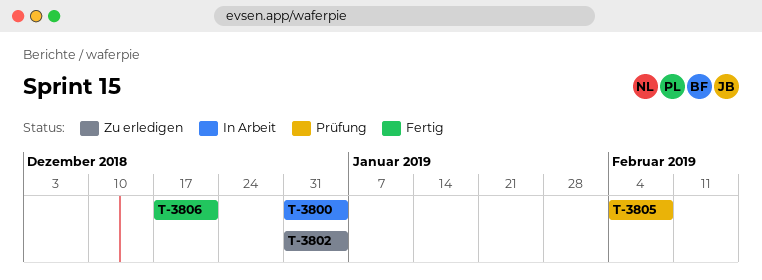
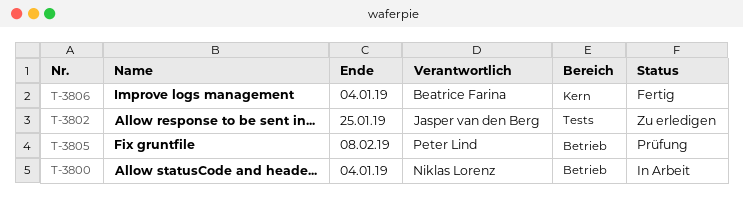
T-3802, due: Jan 4 -> Jan 25
T-3806, due: Dec 21 -> Jan 4

